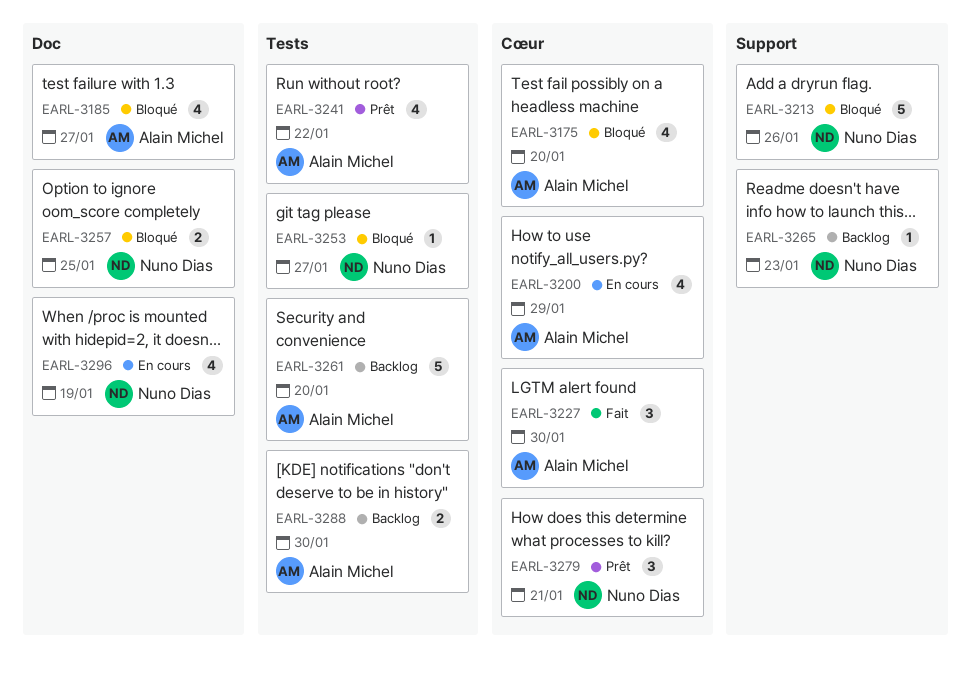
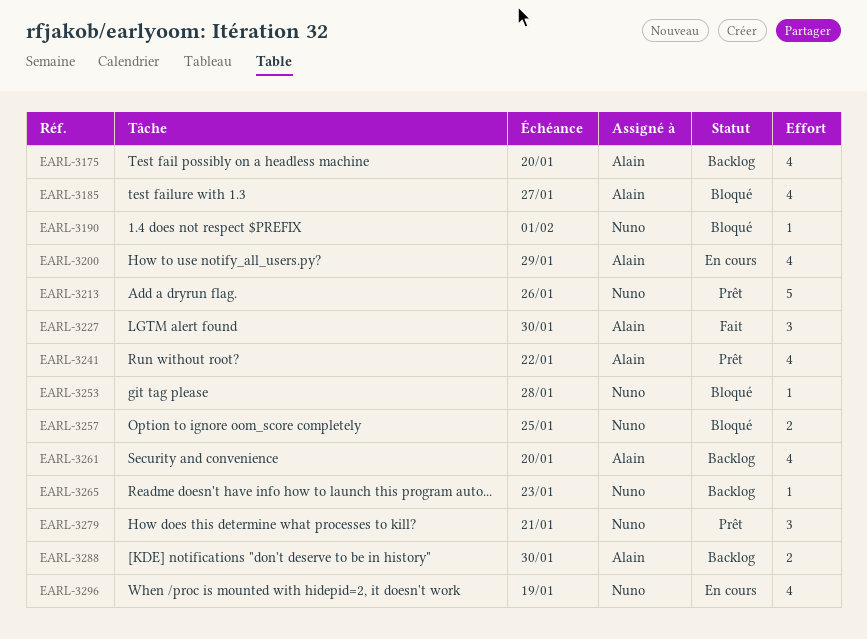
EARL-3175, status: Bloqué -> Backlog
EARL-3190: none -> present
EARL-3213, status: Bloqué -> Prêt
EARL-3253, due: Jan 27 -> Jan 28
EARL-3261, estimate: 5 -> 4

